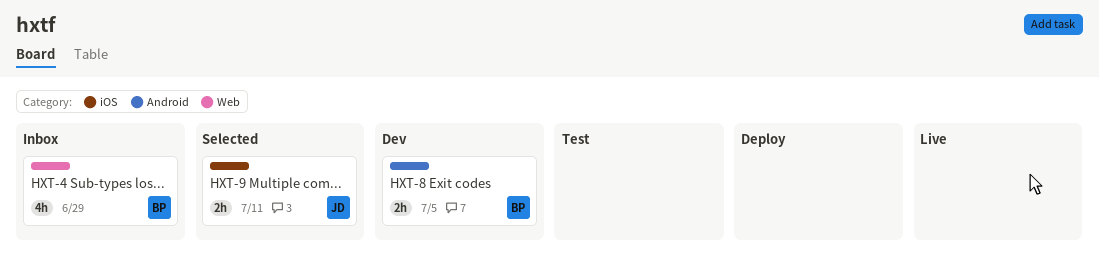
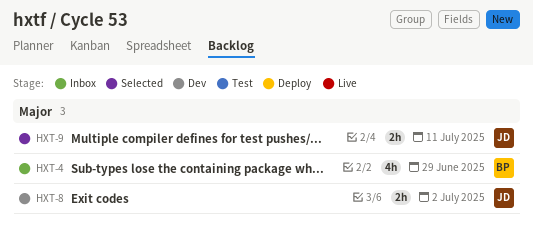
HXT-8, owner: BP -> JD
HXT-8, due: Jul 5 -> Jul 2

